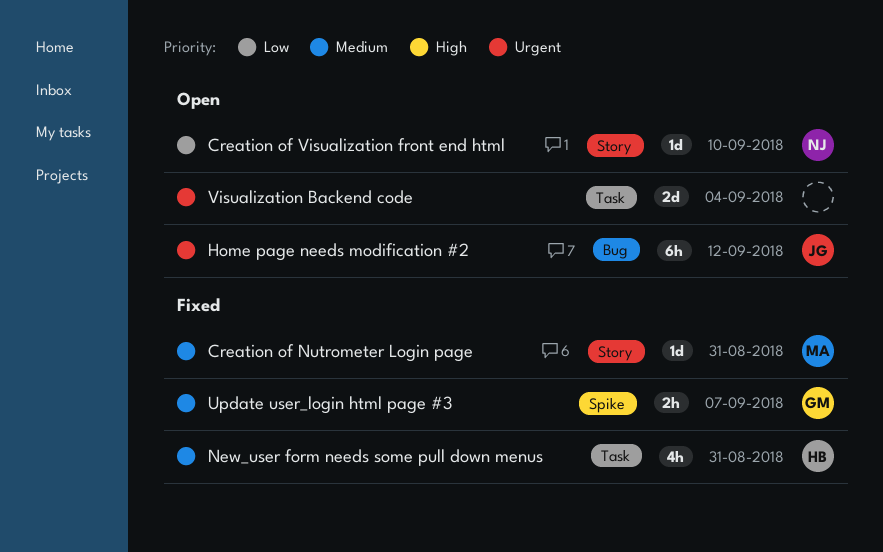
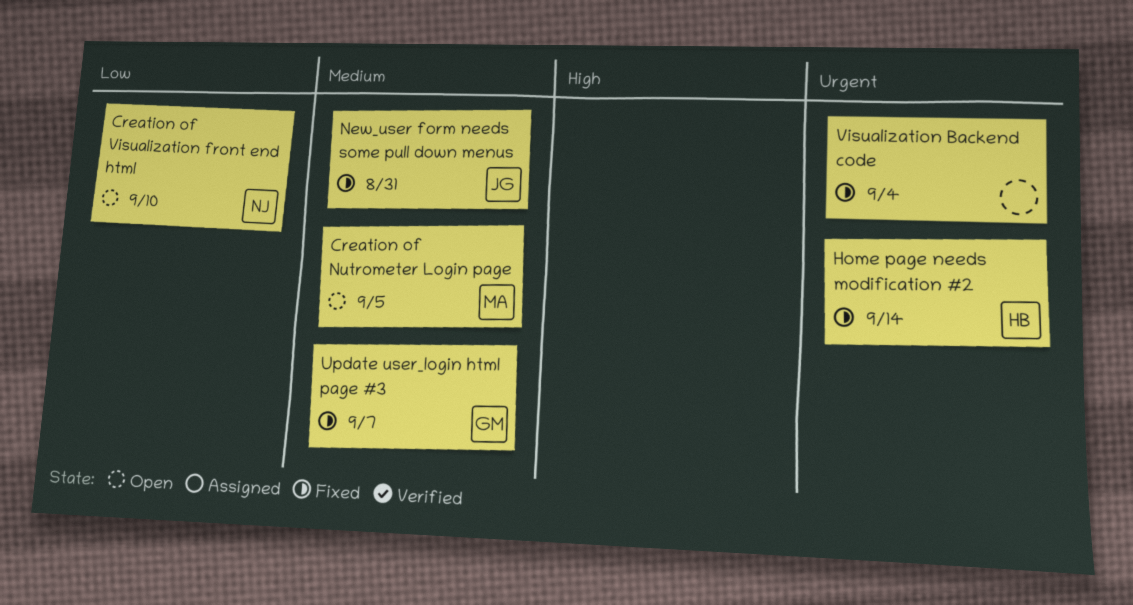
Creation of Nutrometer Login page, status: Fixed -> Open
Creation of Nutrometer Login page, due: Aug 31 -> Sep 5
Home page needs modification #2, status: Open -> Fixed
Home page needs modification #2, owner: JG -> HB
Home page needs modification #2, due: Sep 12 -> Sep 14
New_user form needs some pull down menus, owner: HB -> JG
Visualization Backend code, status: Open -> Fixed

